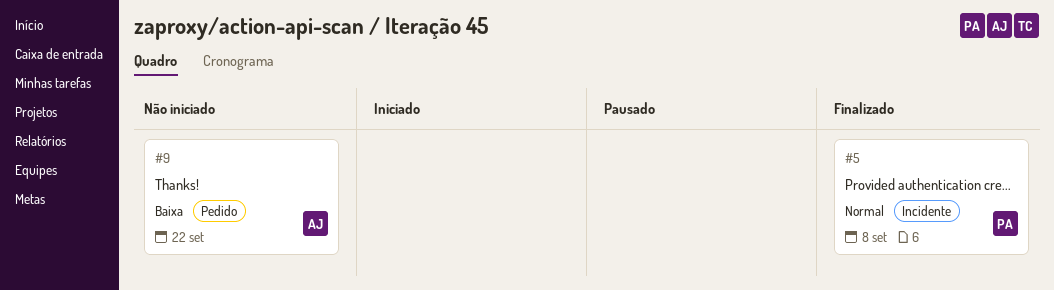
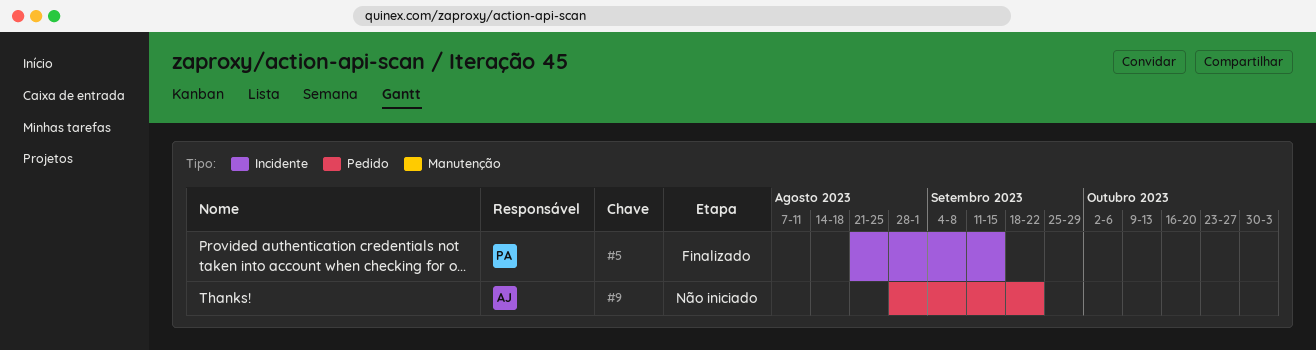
#5, due: Sep 8 -> Sep 15

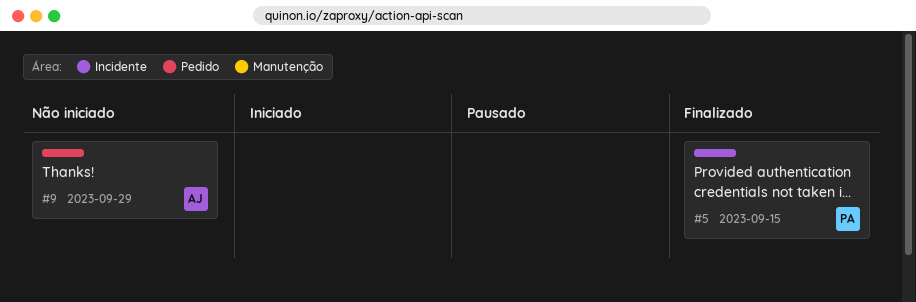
#9, due: Sep 22 -> Sep 29

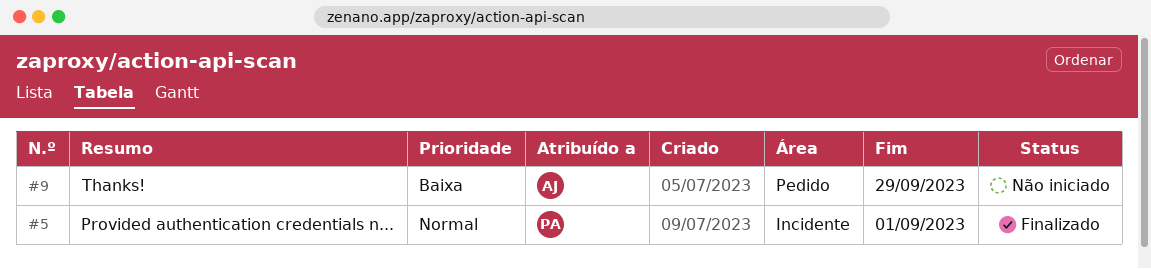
#5, due: Sep 15 -> Sep 1

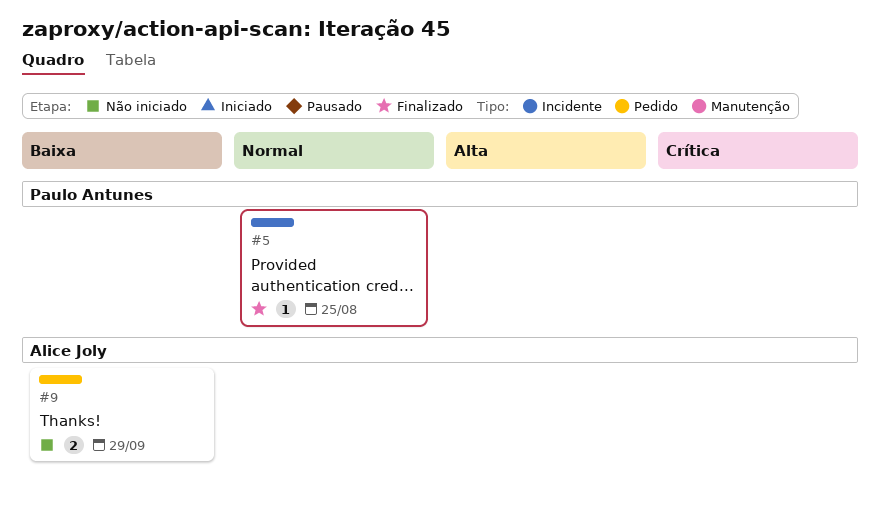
#5, due: Sep 1 -> Aug 25

